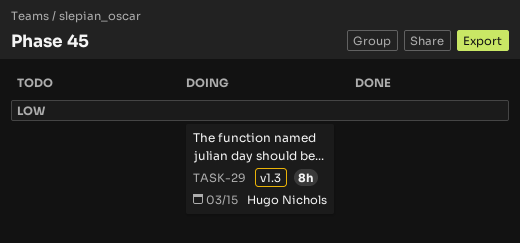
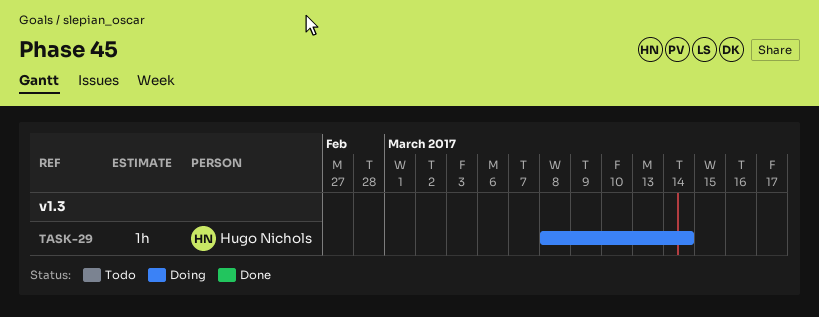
TASK-29, estimate: 8h -> 1h
TASK-29, due: Mar 15 -> Mar 14

